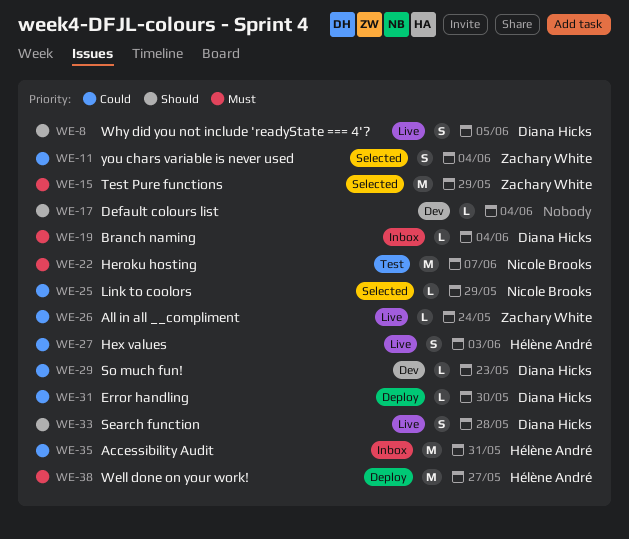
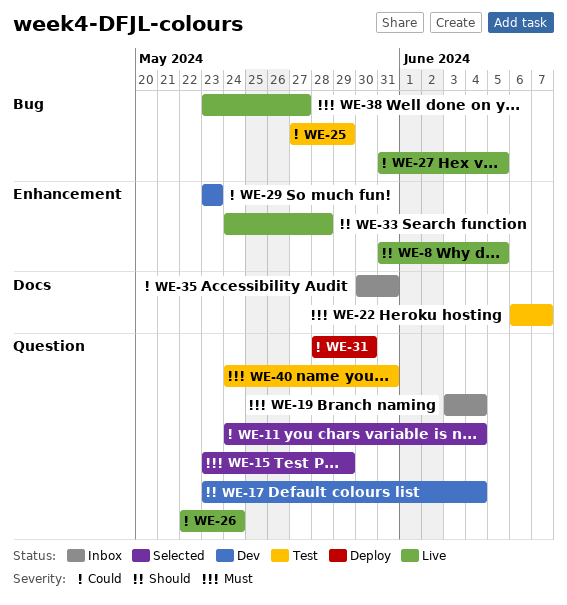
WE-25, status: Selected -> Test
WE-27, due: Jun 3 -> Jun 5
WE-38, status: Deploy -> Live
WE-40: none -> present

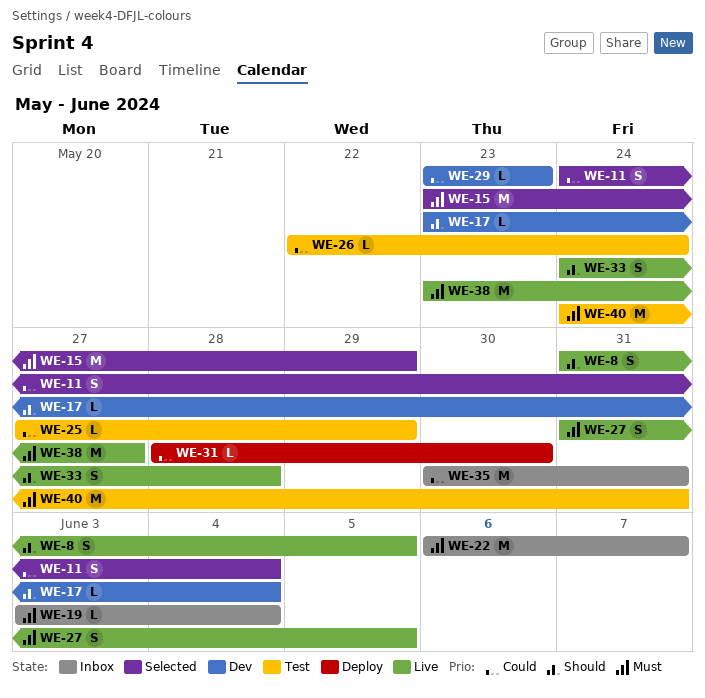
WE-22, status: Test -> Inbox
WE-26, status: Live -> Test
WE-27, priority: Could -> Must

